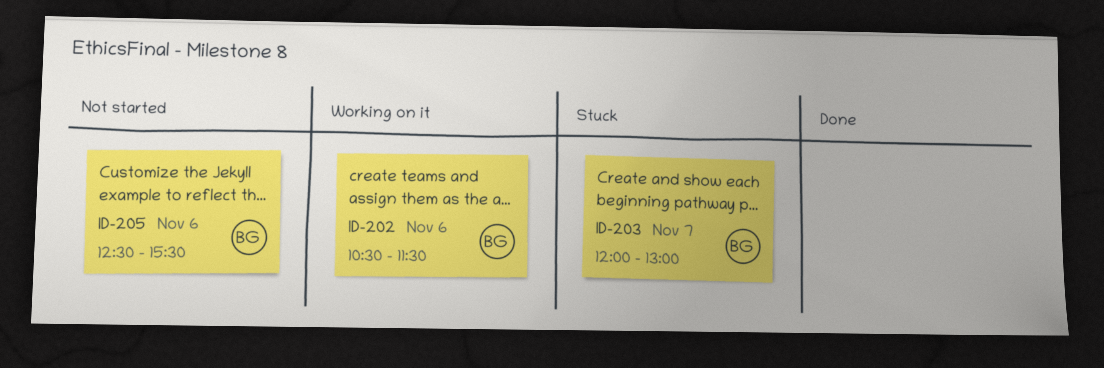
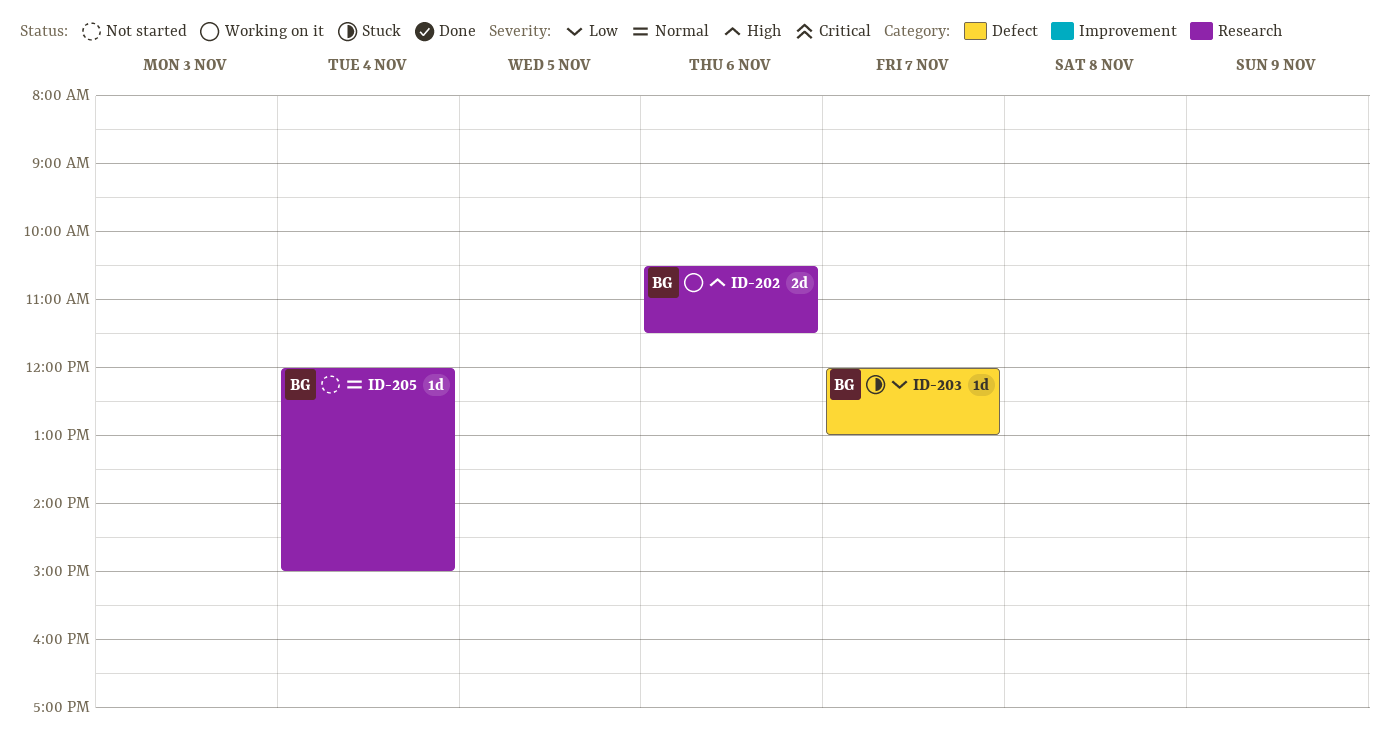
ID-205, day: Nov 6 -> Nov 4
ID-205, begins: 12:30 -> 12:00
ID-205, ends: 15:30 -> 15:00

